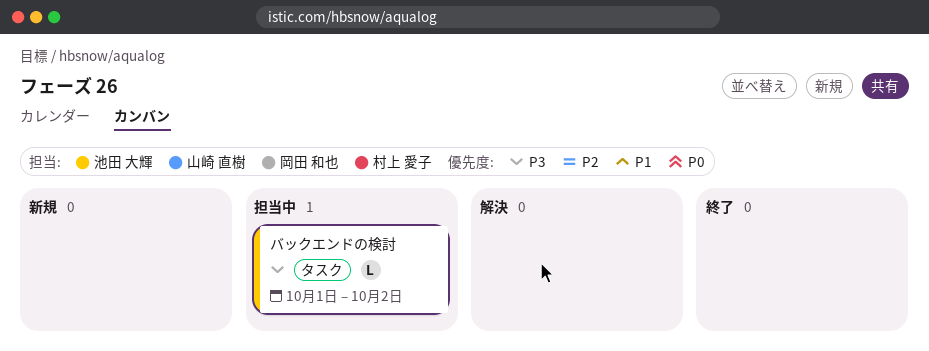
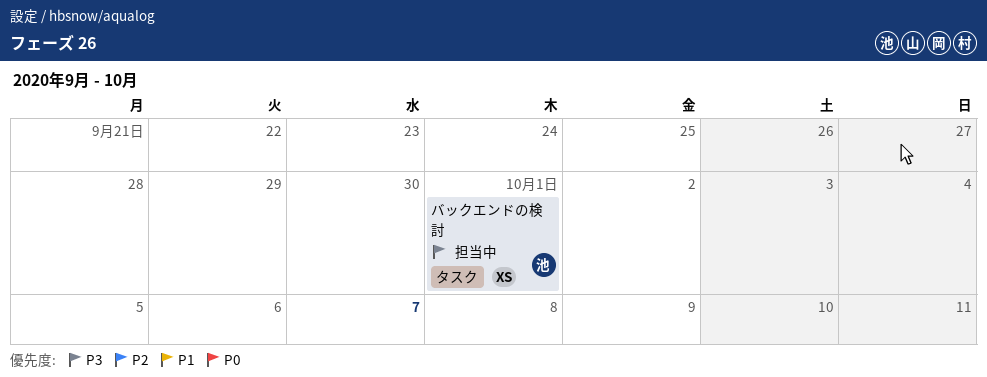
バックエンドの検討, estimate: L -> XS
バックエンドの検討, due: Oct 2 -> Oct 1

